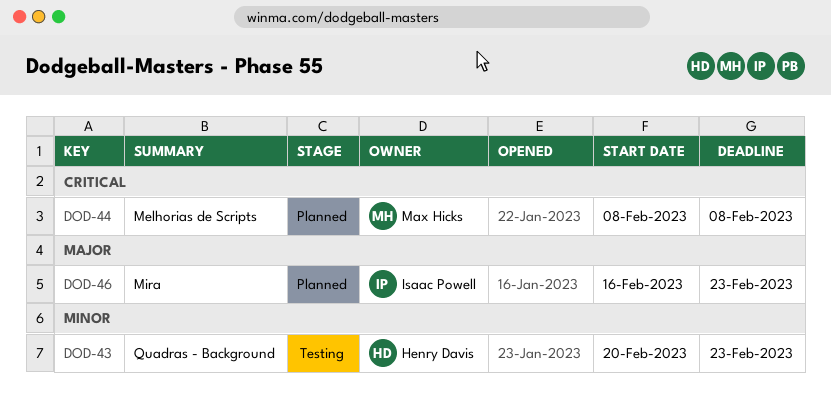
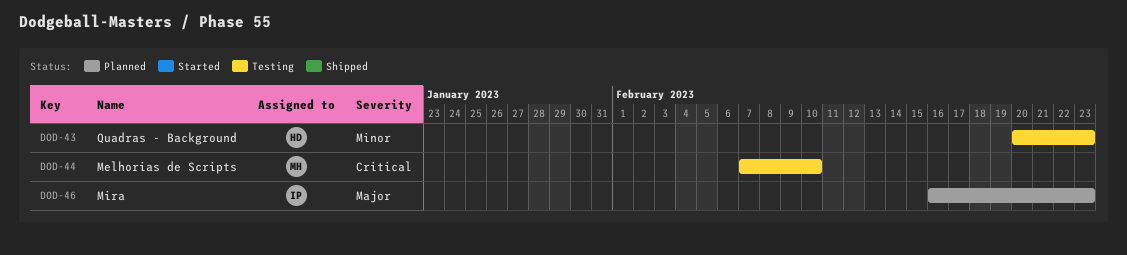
DOD-44, status: Planned -> Testing
DOD-44, start: Feb 8 -> Feb 7
DOD-44, due: Feb 8 -> Feb 10

